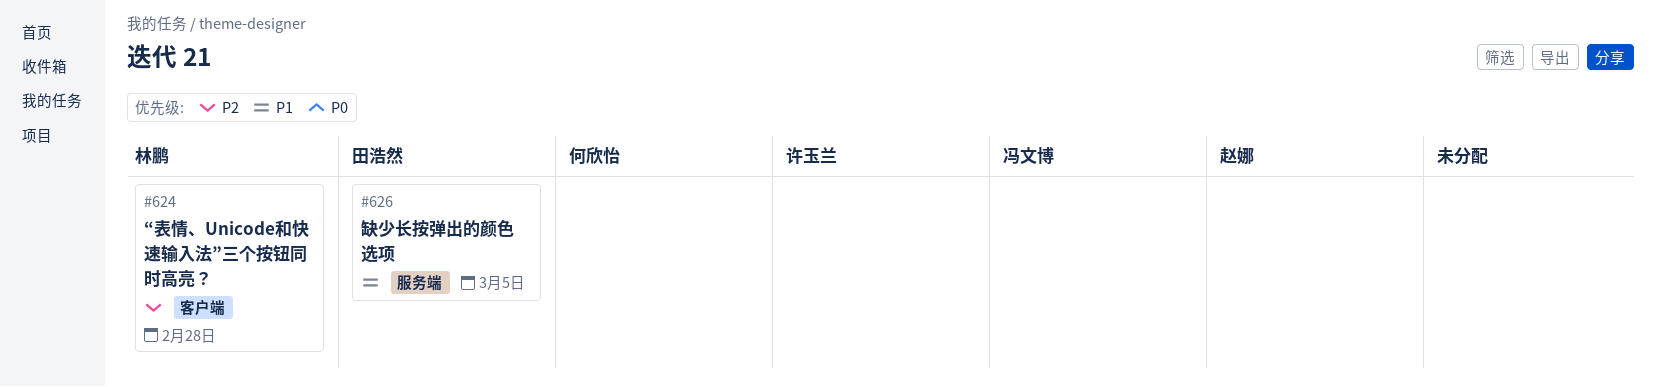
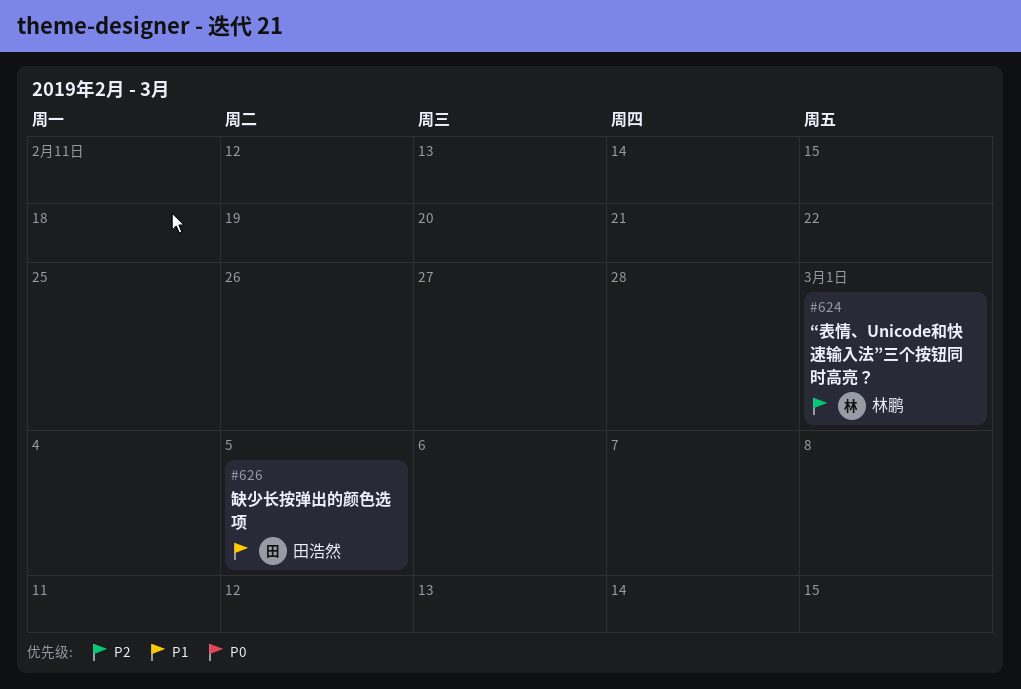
#624, due: Feb 28 -> Mar 1

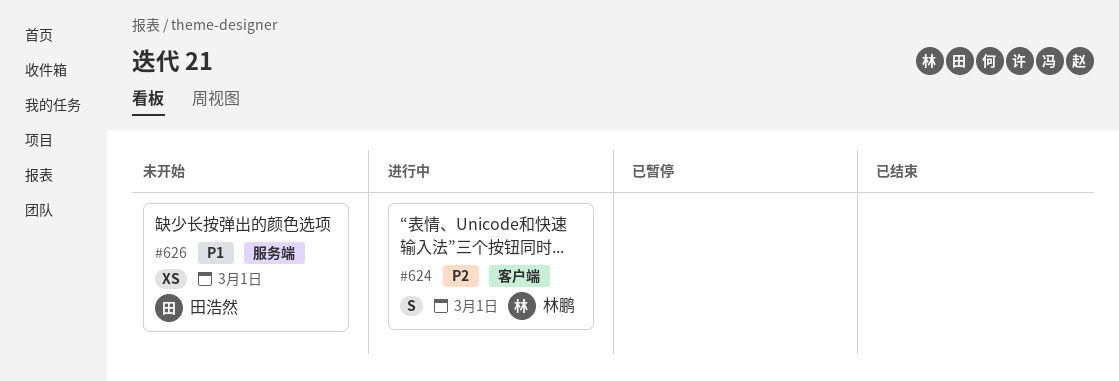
#626, due: Mar 5 -> Mar 1

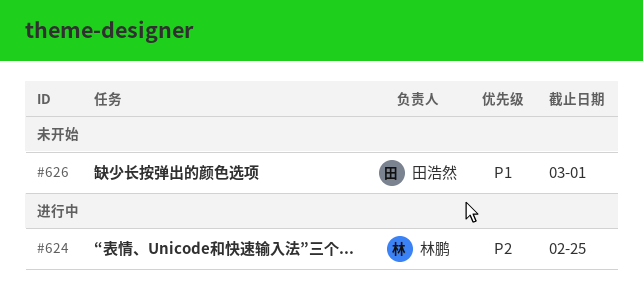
#624, due: Mar 1 -> Feb 25

